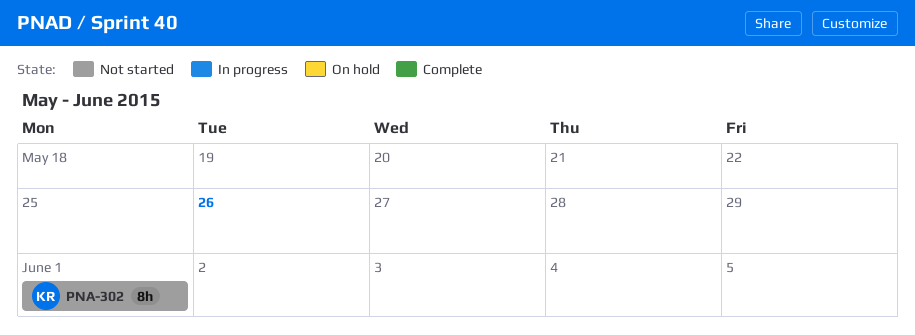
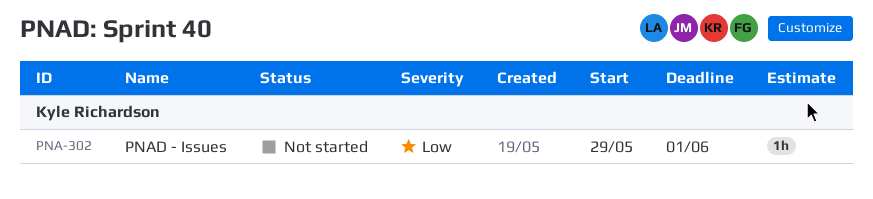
PNA-302, estimate: 8h -> 1h
PNA-302, start: Jun 1 -> May 29

